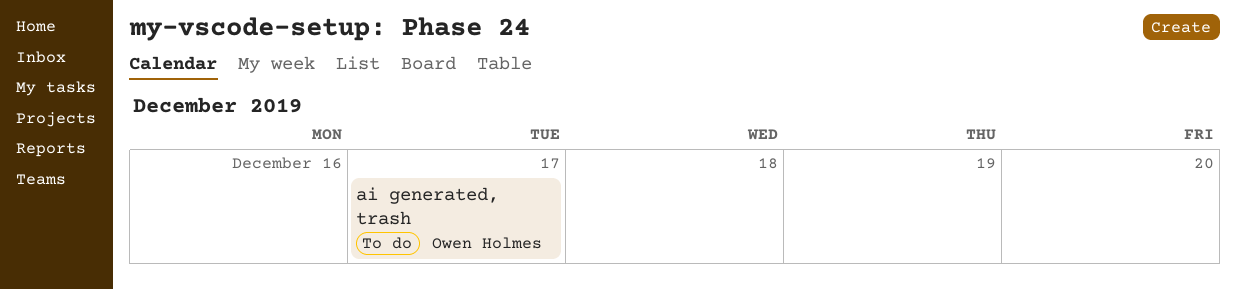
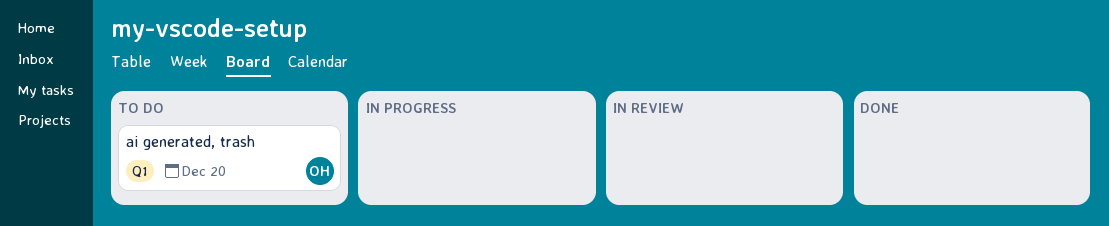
ai generated, trash, due: Dec 17 -> Dec 20

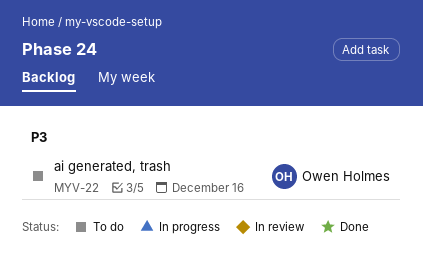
ai generated, trash, due: Dec 20 -> Dec 16

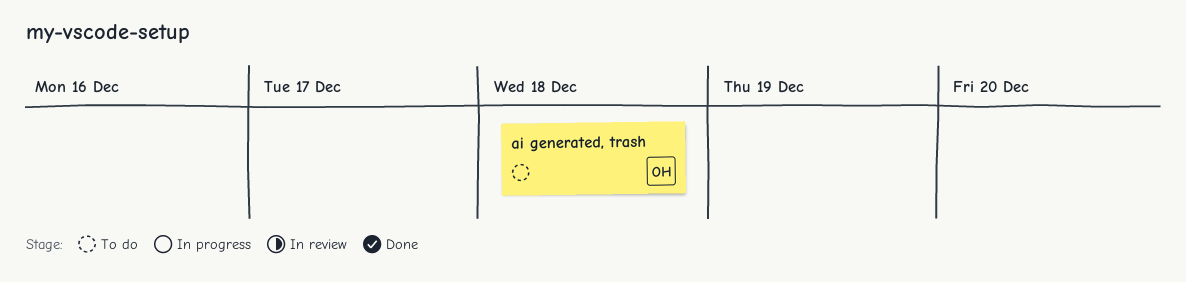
ai generated, trash, due: Dec 16 -> Dec 18

